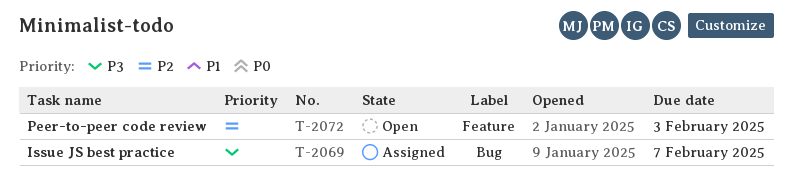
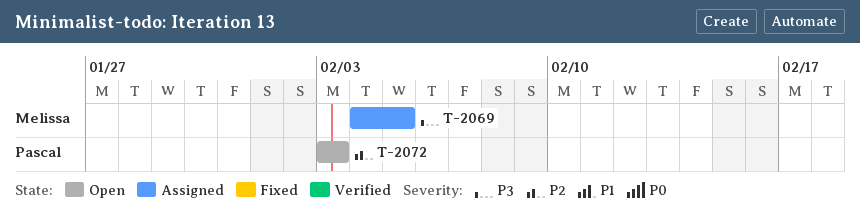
T-2069, due: Feb 7 -> Feb 5

